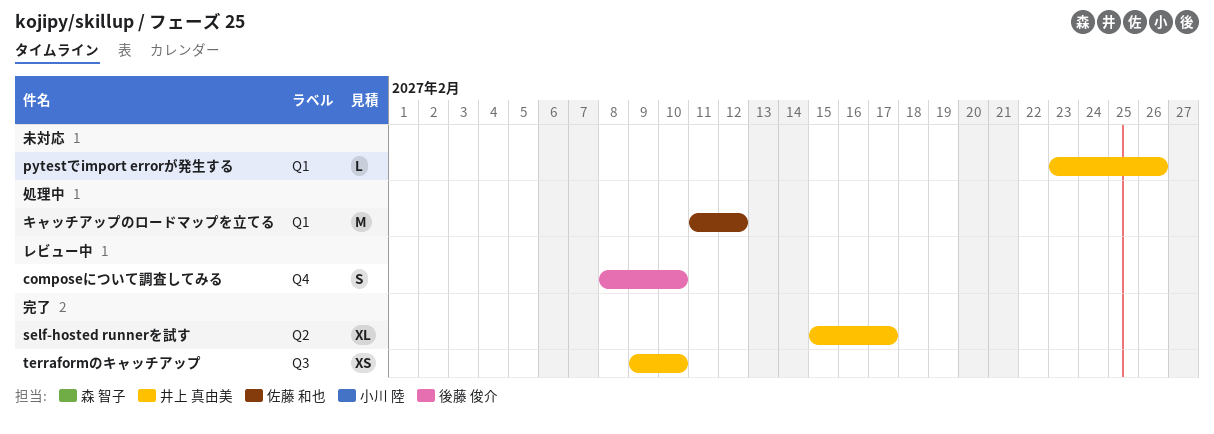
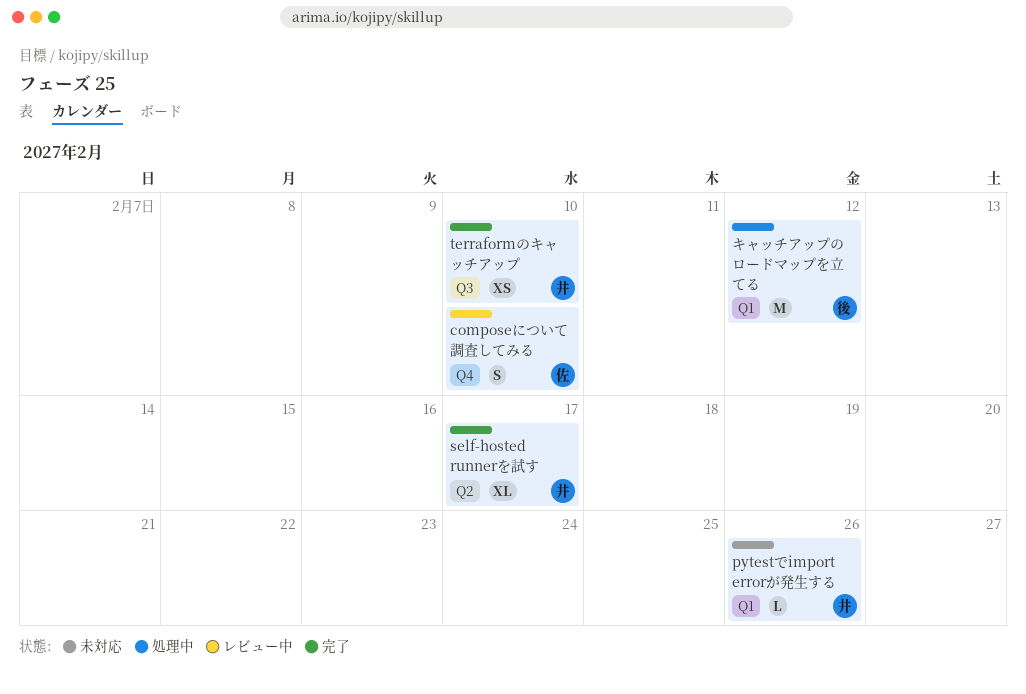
composeについて調査してみる, owner: 後藤 俊介 -> 佐藤 和也
キャッチアップのロードマップを立てる, owner: 佐藤 和也 -> 後藤 俊介

